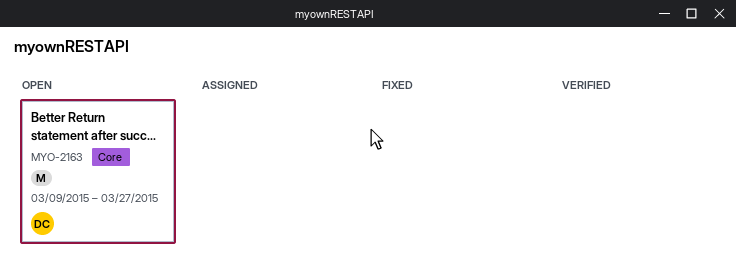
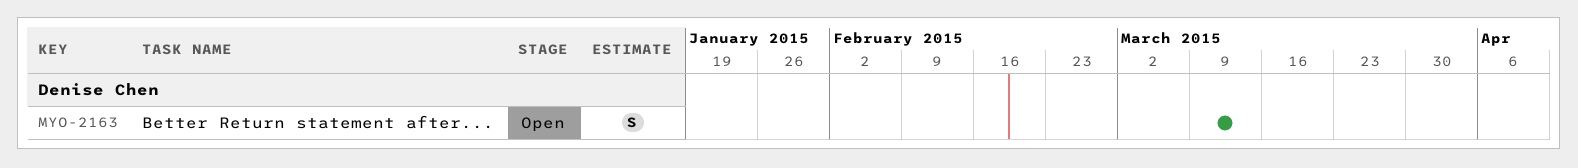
MYO-2163, estimate: M -> S
MYO-2163, due: Mar 27 -> Mar 13

